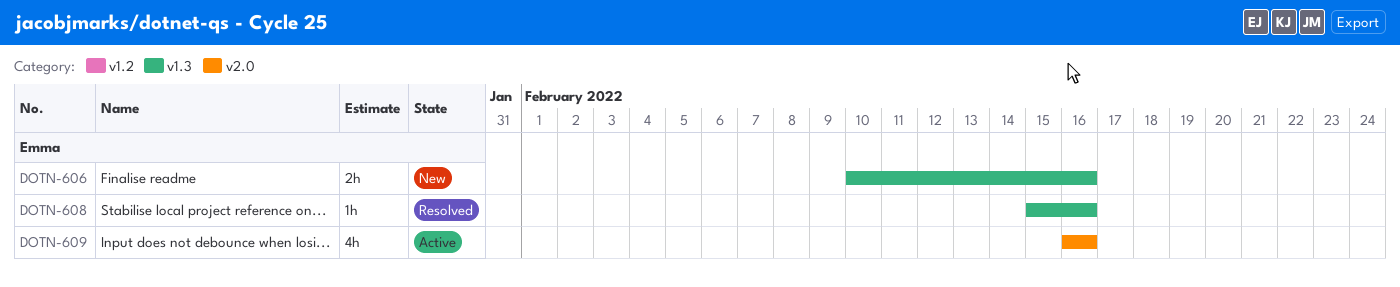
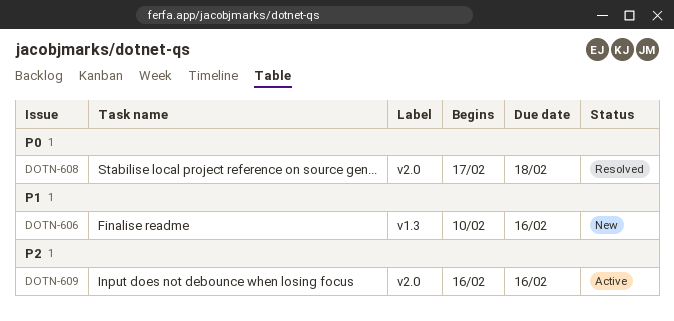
DOTN-608, label: v1.3 -> v2.0
DOTN-608, start: Feb 15 -> Feb 17
DOTN-608, due: Feb 16 -> Feb 18

